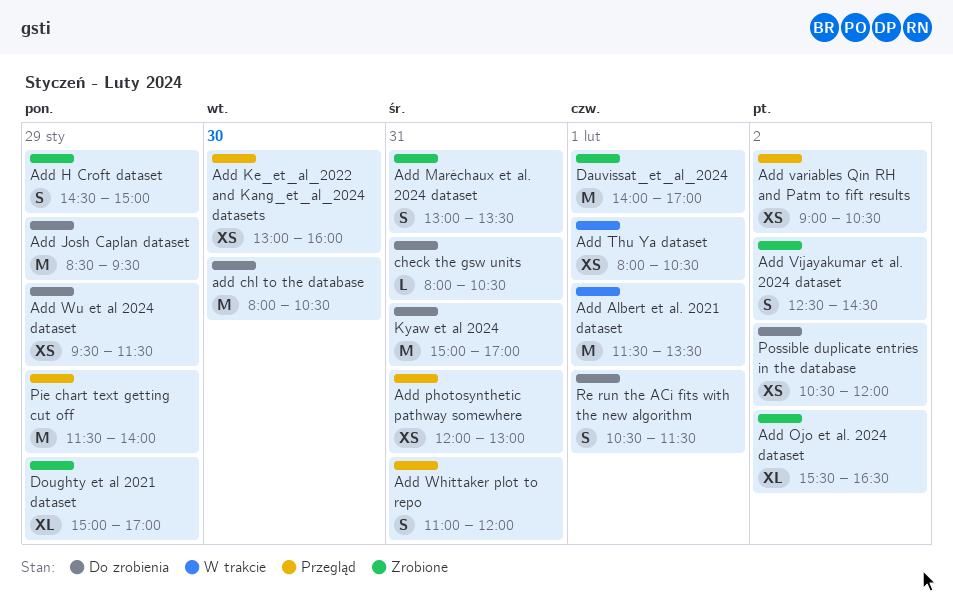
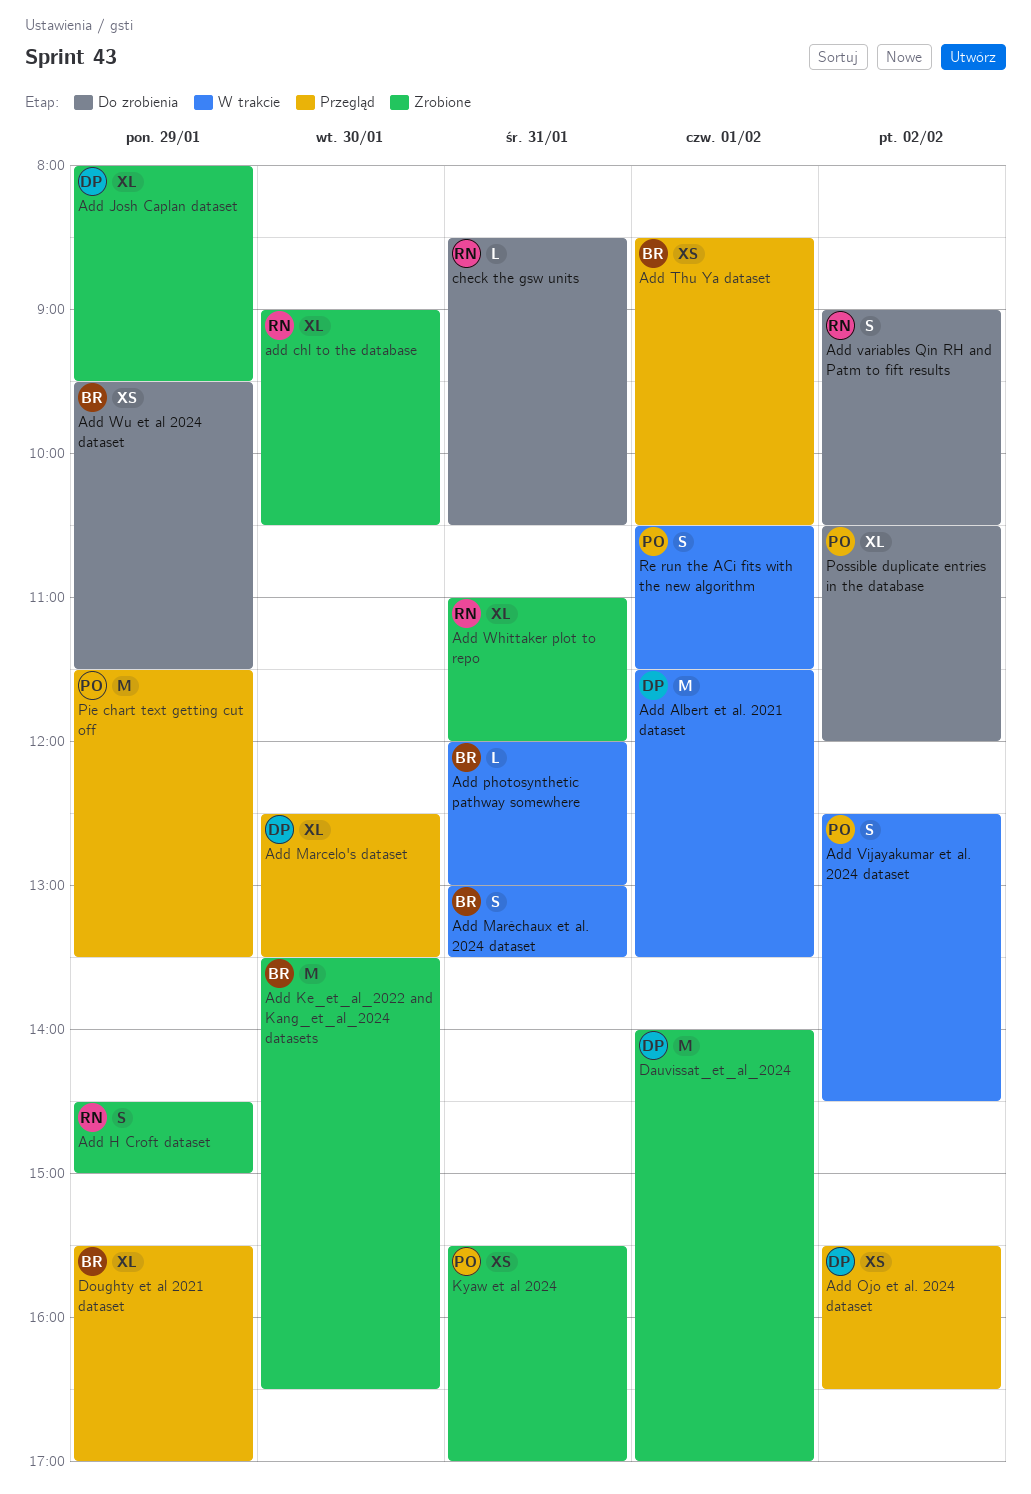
add chl to the database, status: Do zrobienia -> Zrobione
add chl to the database, estimate: M -> XL
add chl to the database, begins: 08:00 -> 09:00
Add Josh Caplan dataset, status: Do zrobienia -> Zrobione
Add Josh Caplan dataset, estimate: M -> XL
Add Josh Caplan dataset, begins: 08:30 -> 08:00
Add Ke_et_al_2022 and Kang_et_al_2024 datasets, status: Przegląd -> Zrobione
Add Ke_et_al_2022 and Kang_et_al_2024 datasets, estimate: XS -> M
Add Ke_et_al_2022 and Kang_et_al_2024 datasets, begins: 13:00 -> 13:30
Add Ke_et_al_2022 and Kang_et_al_2024 datasets, ends: 16:00 -> 16:30
Add Marcelo's dataset: none -> present
Add Maréchaux et al. 2024 dataset, status: Zrobione -> W trakcie
Add Ojo et al. 2024 dataset, status: Zrobione -> Przegląd
Add Ojo et al. 2024 dataset, estimate: XL -> XS
Add photosynthetic pathway somewhere, status: Przegląd -> W trakcie
Add photosynthetic pathway somewhere, estimate: XS -> L
Add Thu Ya dataset, status: W trakcie -> Przegląd
Add Thu Ya dataset, begins: 08:00 -> 08:30
Add variables Qin RH and Patm to fift results, status: Przegląd -> Do zrobienia
Add variables Qin RH and Patm to fift results, estimate: XS -> S
Add Vijayakumar et al. 2024 dataset, status: Zrobione -> W trakcie
Add Whittaker plot to repo, status: Przegląd -> Zrobione
Add Whittaker plot to repo, estimate: S -> XL
check the gsw units, begins: 08:00 -> 08:30
Doughty et al 2021 dataset, status: Zrobione -> Przegląd
Doughty et al 2021 dataset, begins: 15:00 -> 15:30
Kyaw et al 2024, status: Do zrobienia -> Zrobione
Kyaw et al 2024, estimate: M -> XS
Kyaw et al 2024, begins: 15:00 -> 15:30
Pie chart text getting cut off, ends: 14:00 -> 13:30
Possible duplicate entries in the database, estimate: XS -> XL
Re run the ACi fits with the new algorithm, status: Do zrobienia -> W trakcie

